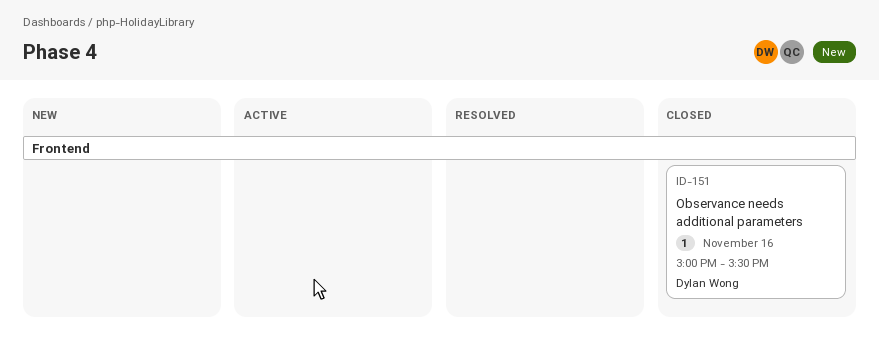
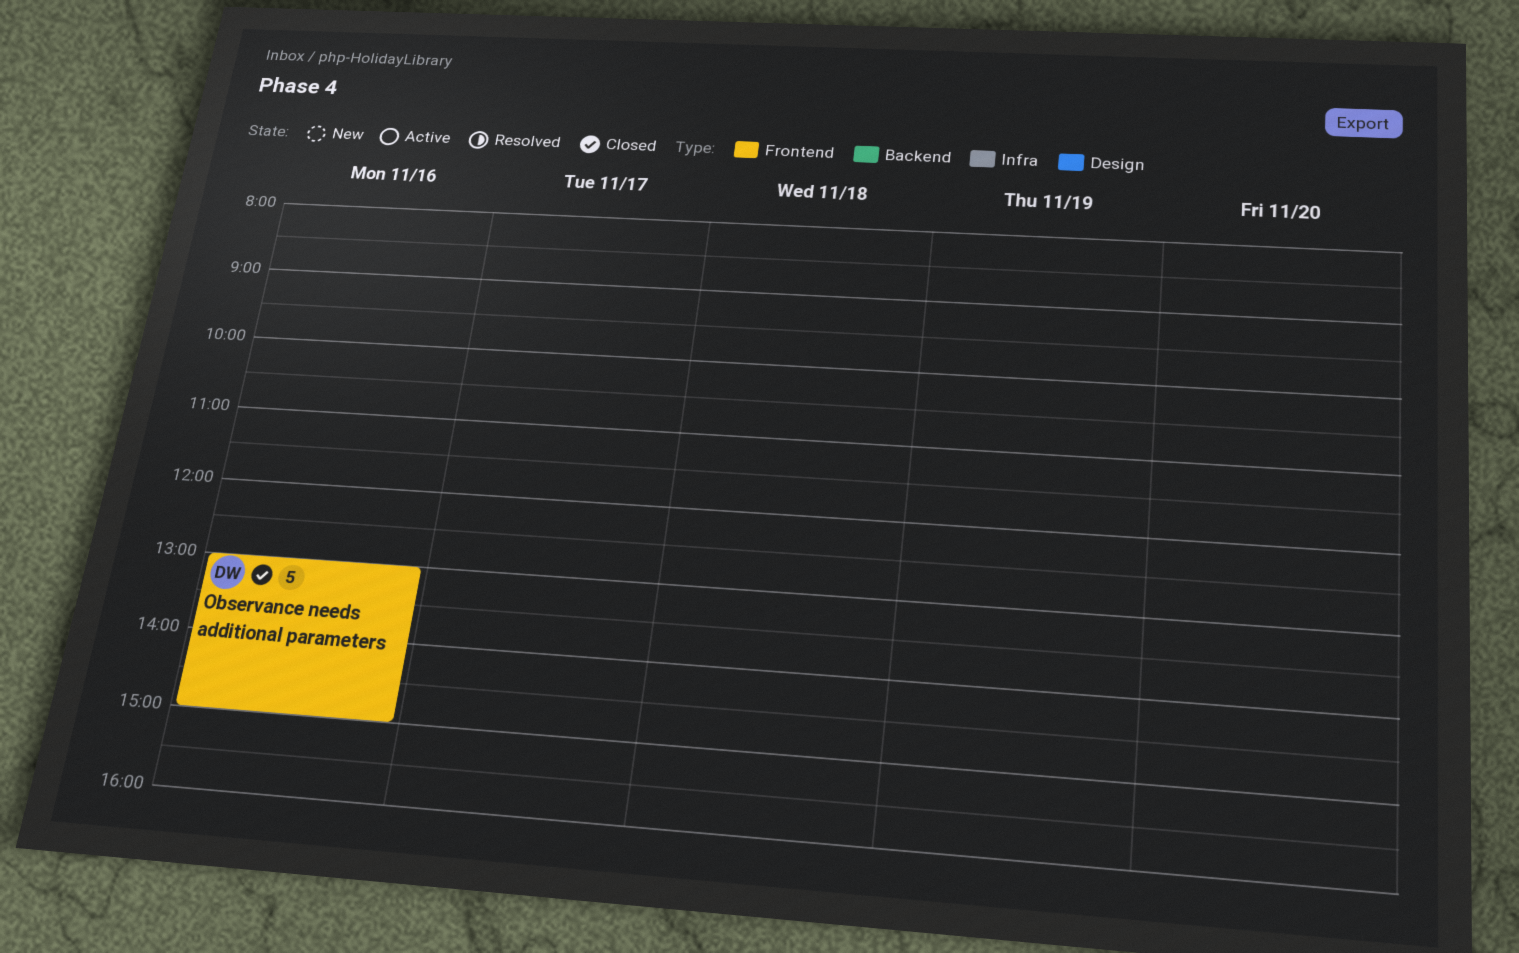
Observance needs additional parameters, estimate: 1 -> 5
Observance needs additional parameters, begins: 15:00 -> 13:00
Observance needs additional parameters, ends: 15:30 -> 15:00

